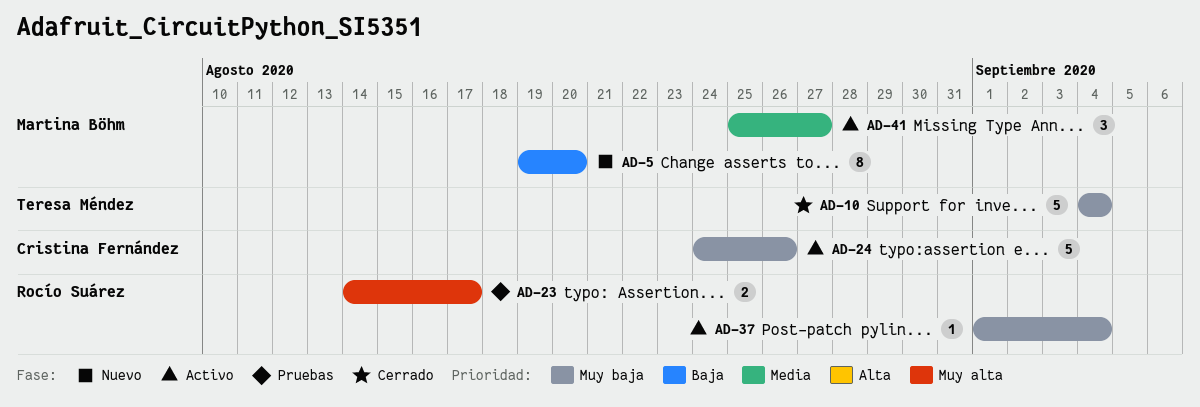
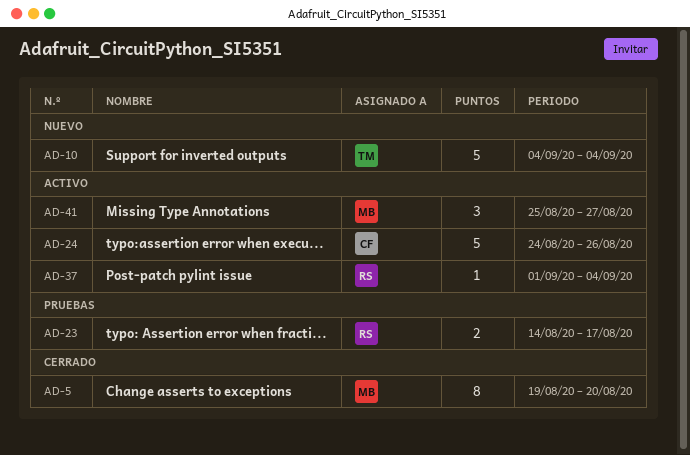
AD-5, status: Nuevo -> Cerrado
AD-10, status: Cerrado -> Nuevo

